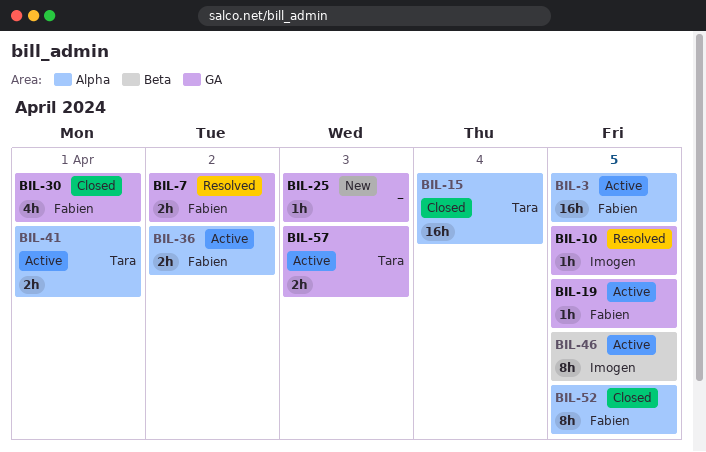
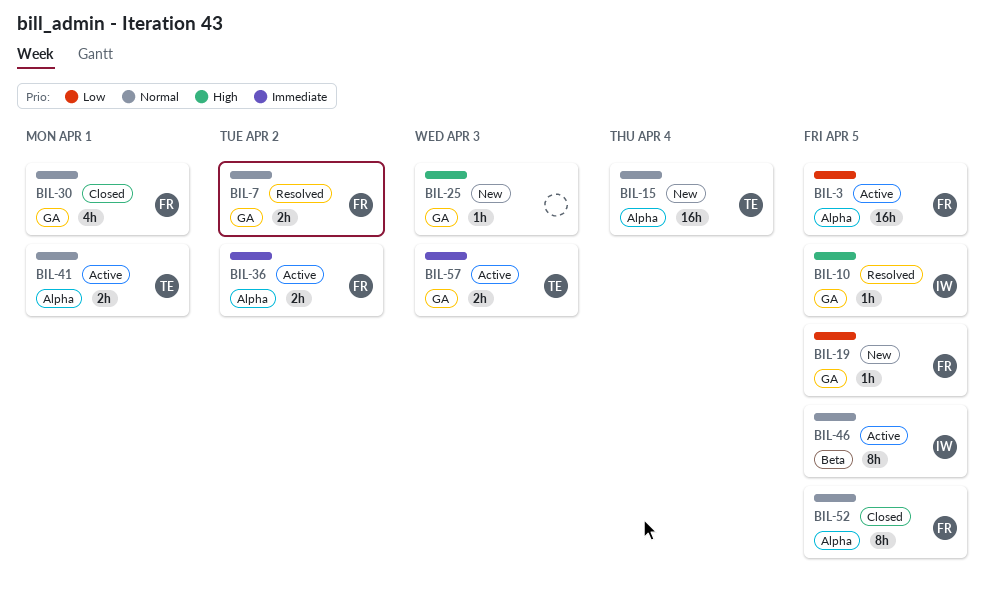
BIL-15, status: Closed -> New
BIL-19, status: Active -> New

